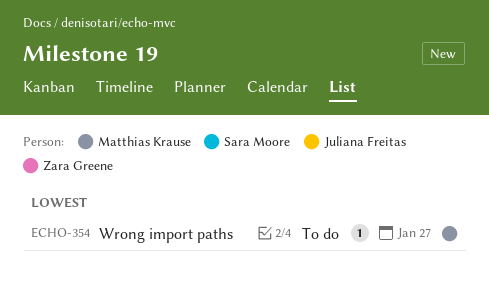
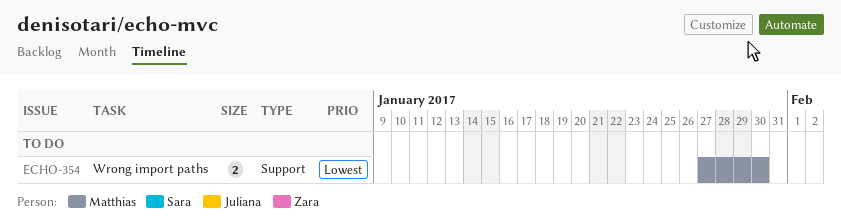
ECHO-354, estimate: 1 -> 2
ECHO-354, due: Jan 27 -> Jan 30

